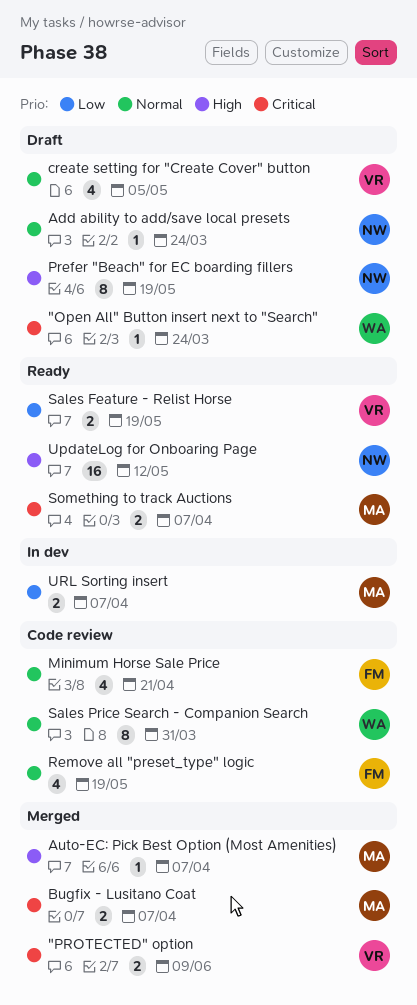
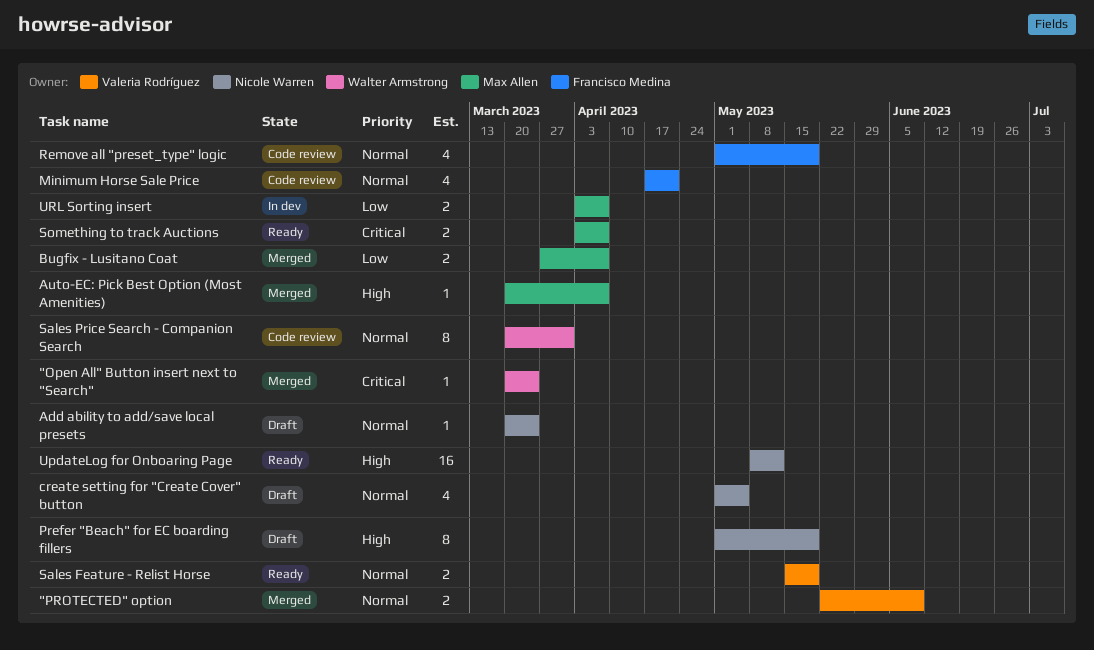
"Open All" Button insert next to "Search", status: Draft -> Merged
"PROTECTED" option, priority: Critical -> Normal
Bugfix - Lusitano Coat, priority: Critical -> Low
create setting for "Create Cover" button, owner: Valeria Rodríguez -> Nicole Warren
Sales Feature - Relist Horse, priority: Low -> Normal

